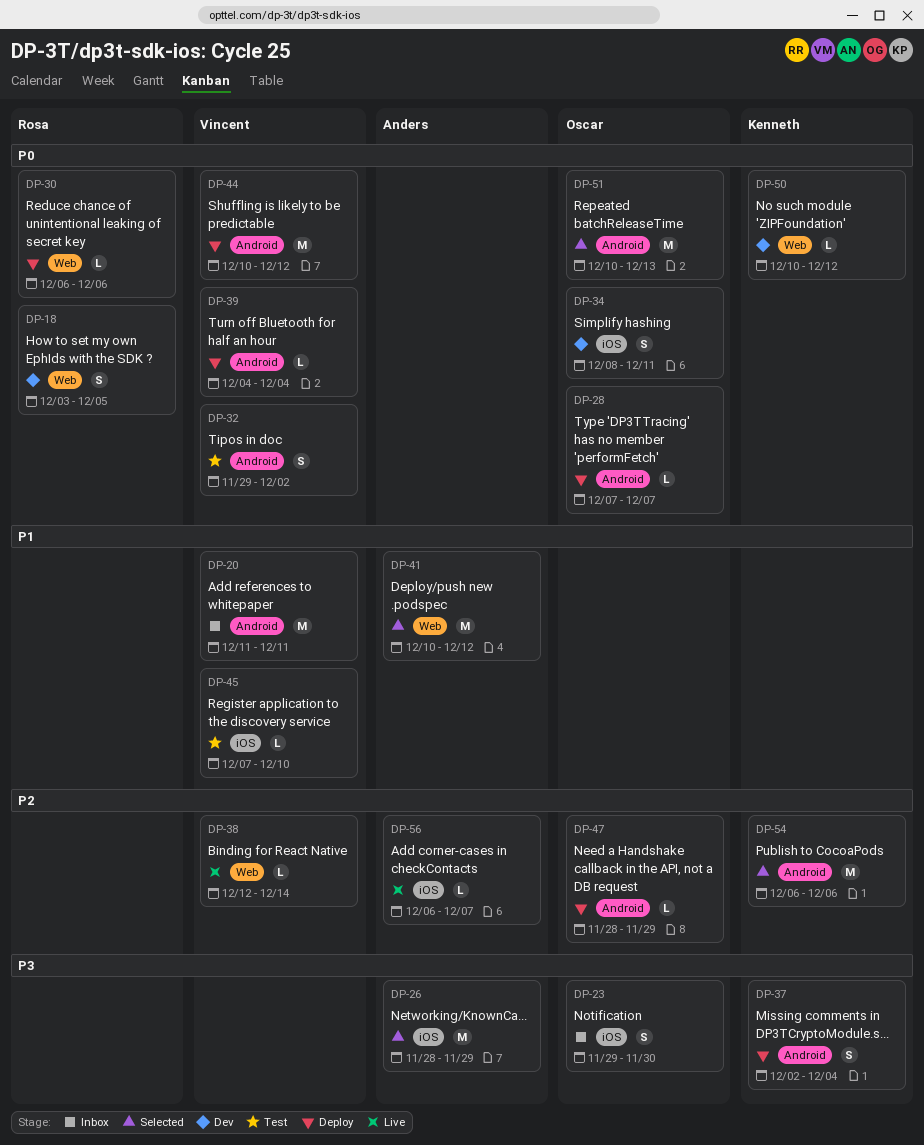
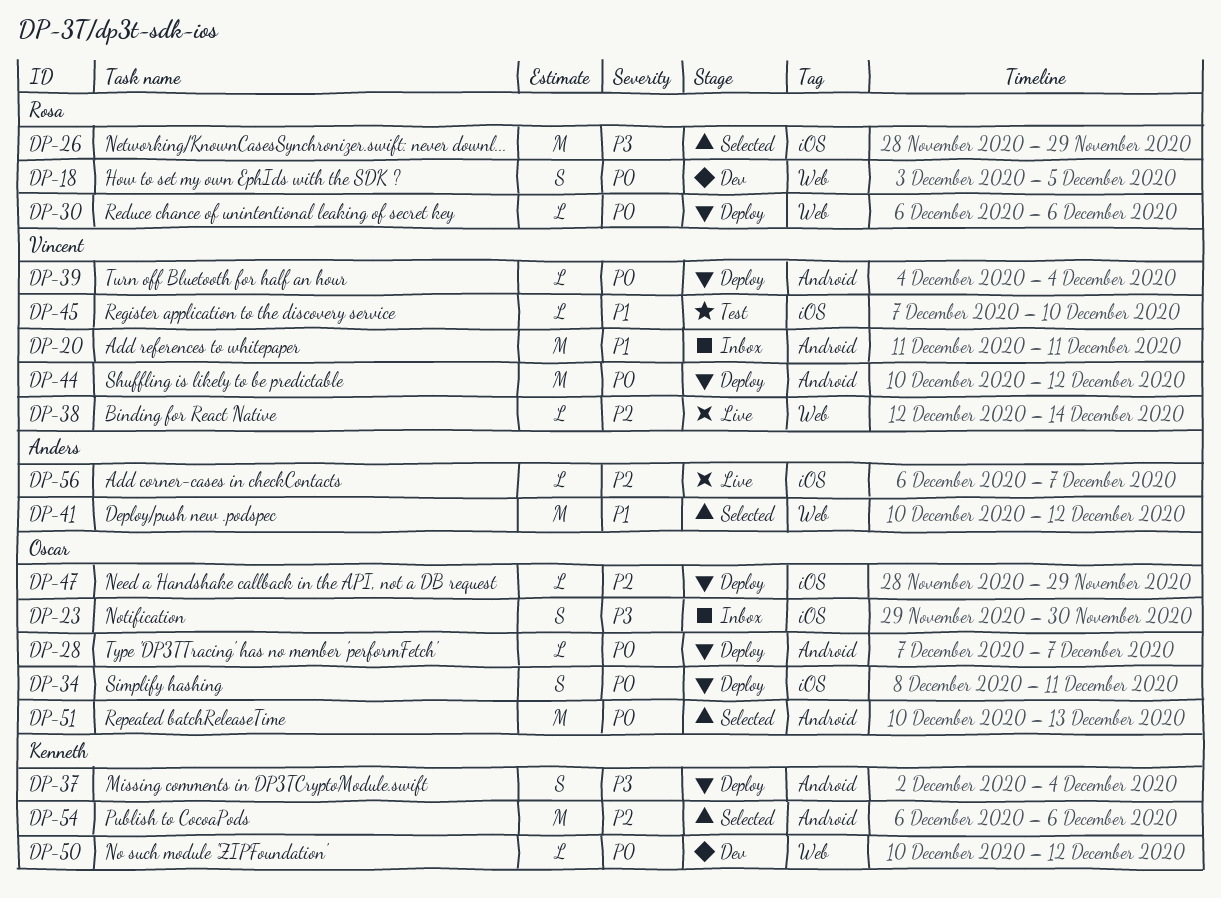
DP-26, owner: Anders -> Rosa
DP-32: present -> none
DP-34, status: Dev -> Deploy
DP-47, label: Android -> iOS

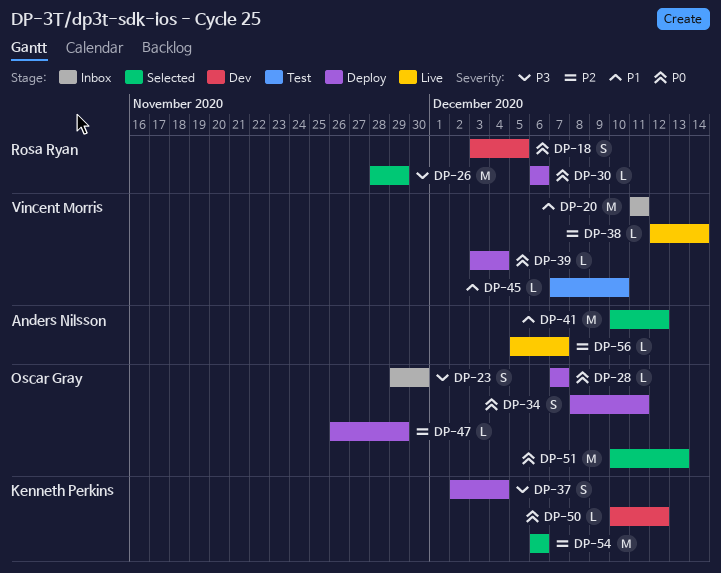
DP-39, start: Dec 4 -> Dec 3
DP-44: present -> none
DP-47, start: Nov 28 -> Nov 26
DP-56, start: Dec 6 -> Dec 5

